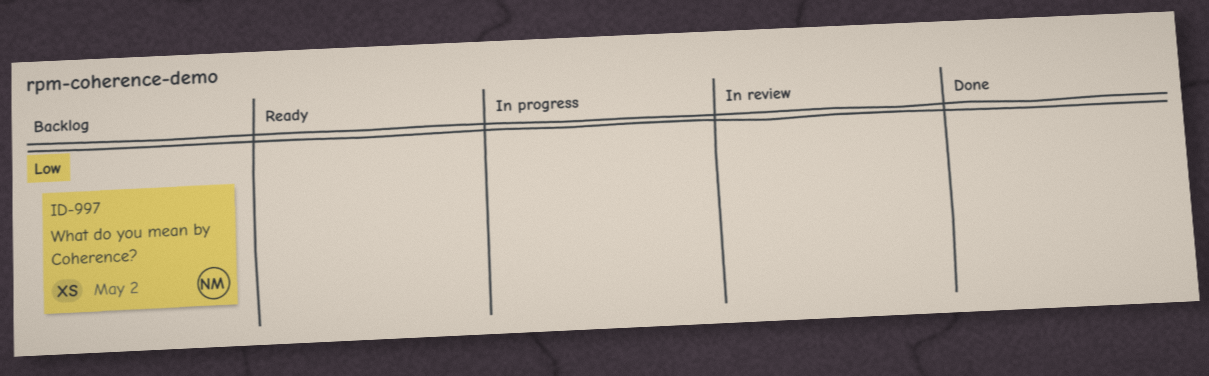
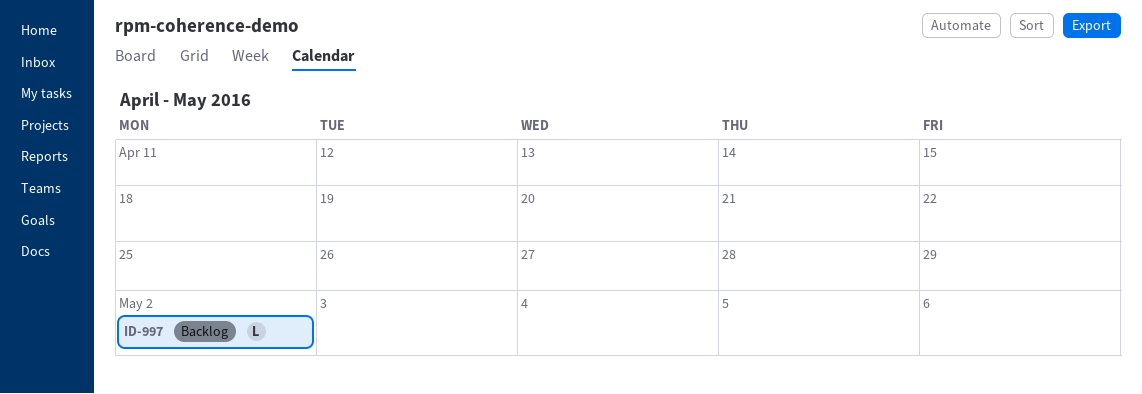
ID-997, estimate: XS -> L

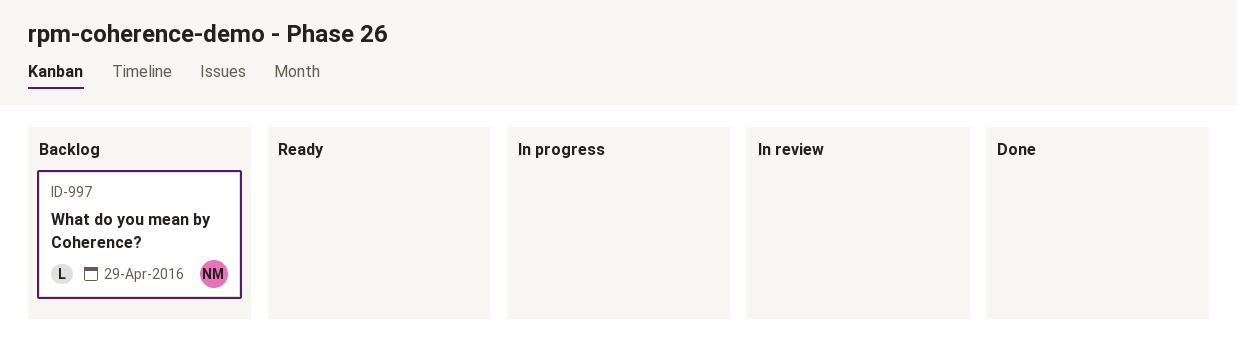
ID-997, due: May 2 -> Apr 29

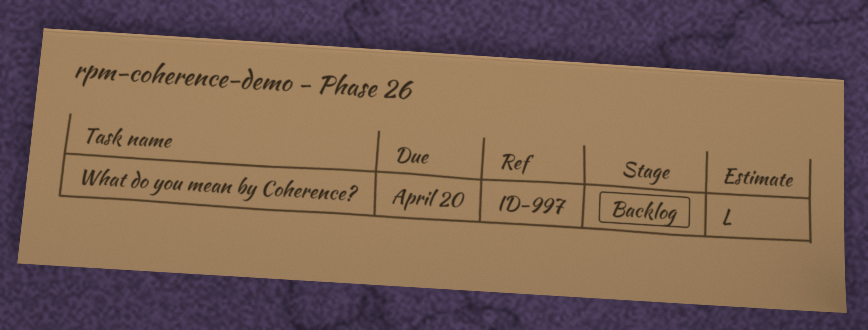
ID-997, due: Apr 29 -> Apr 20

